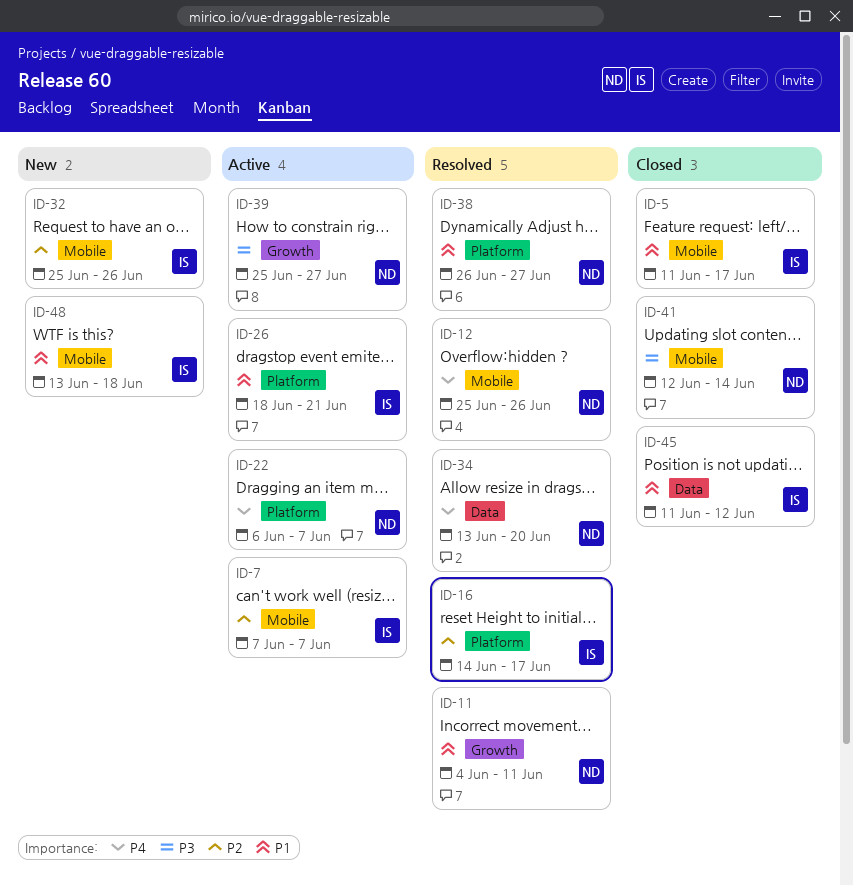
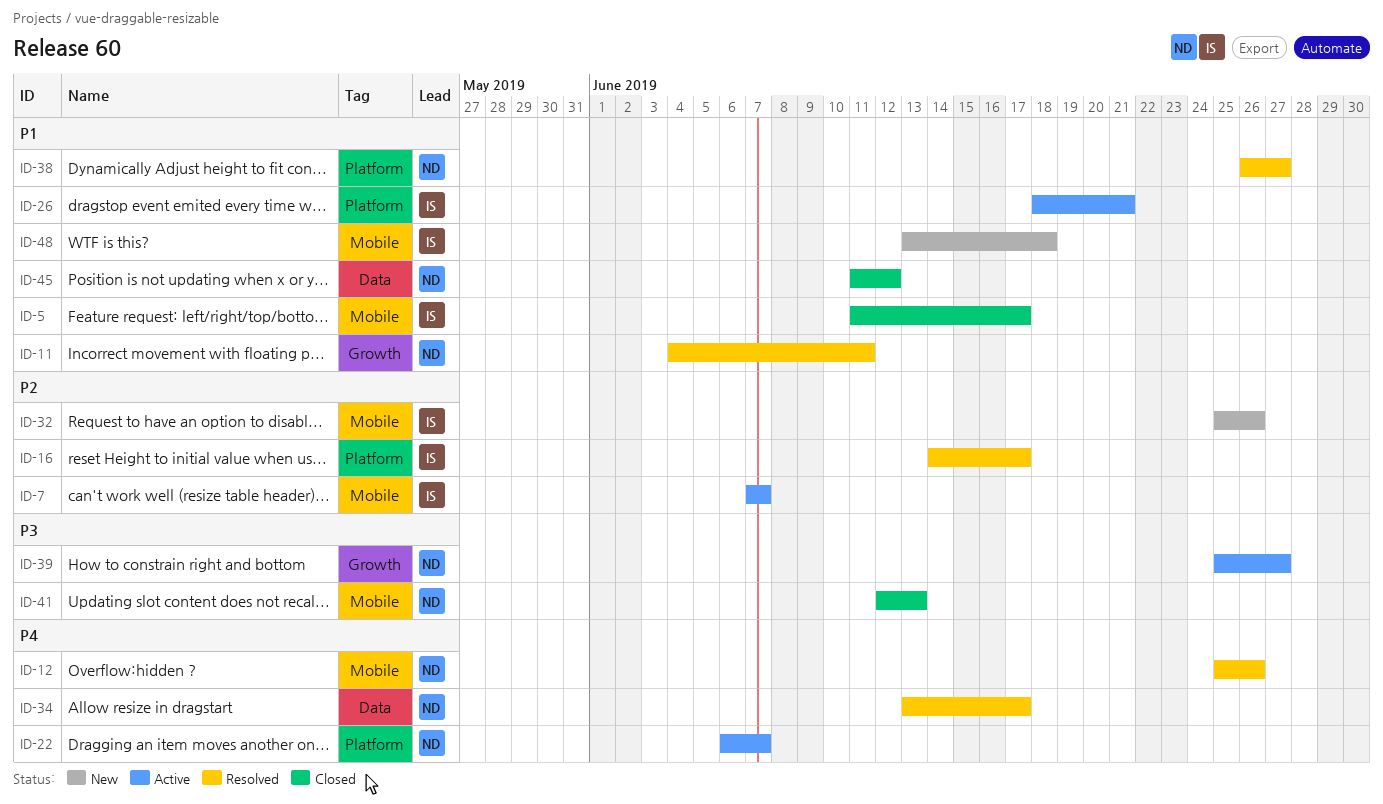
ID-34, due: Jun 20 -> Jun 17
ID-41, due: Jun 14 -> Jun 13
ID-45, owner: IS -> ND

